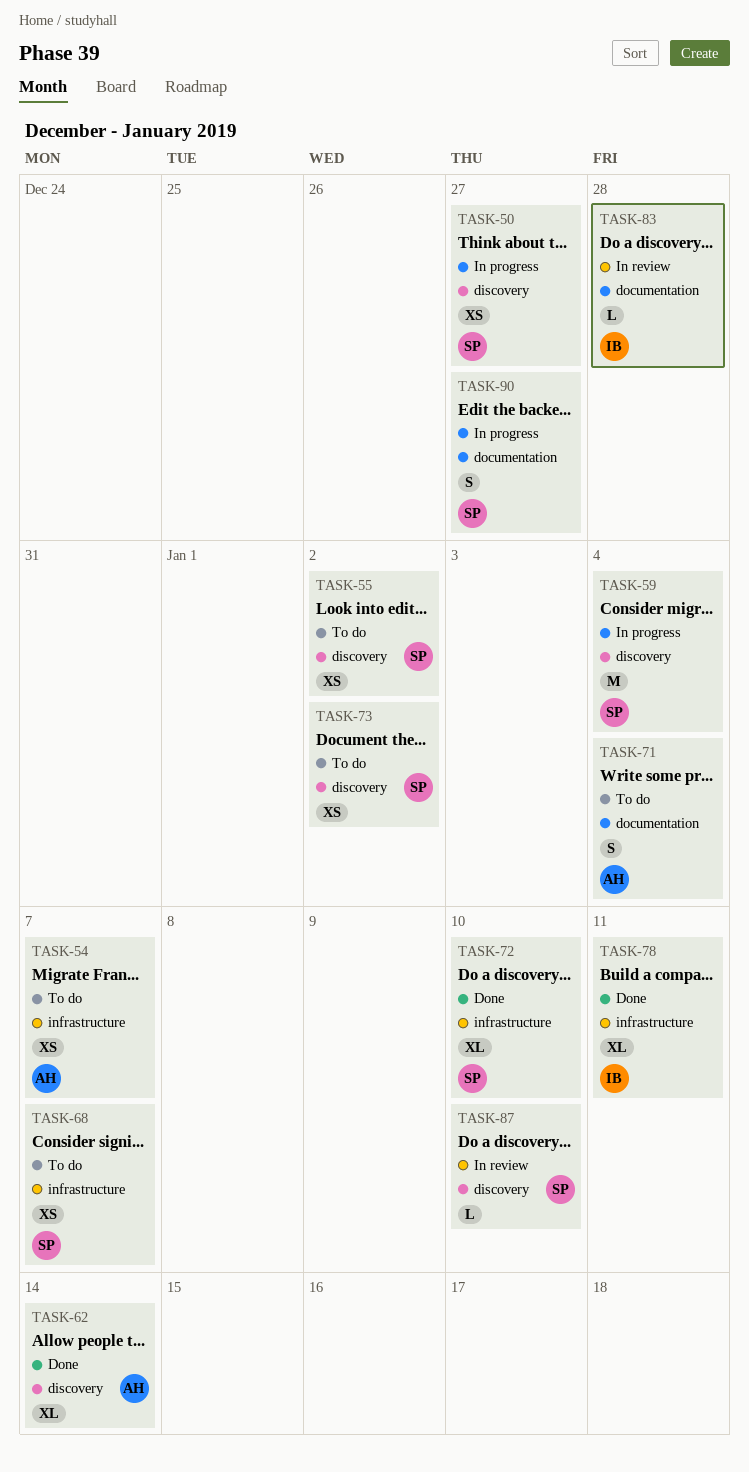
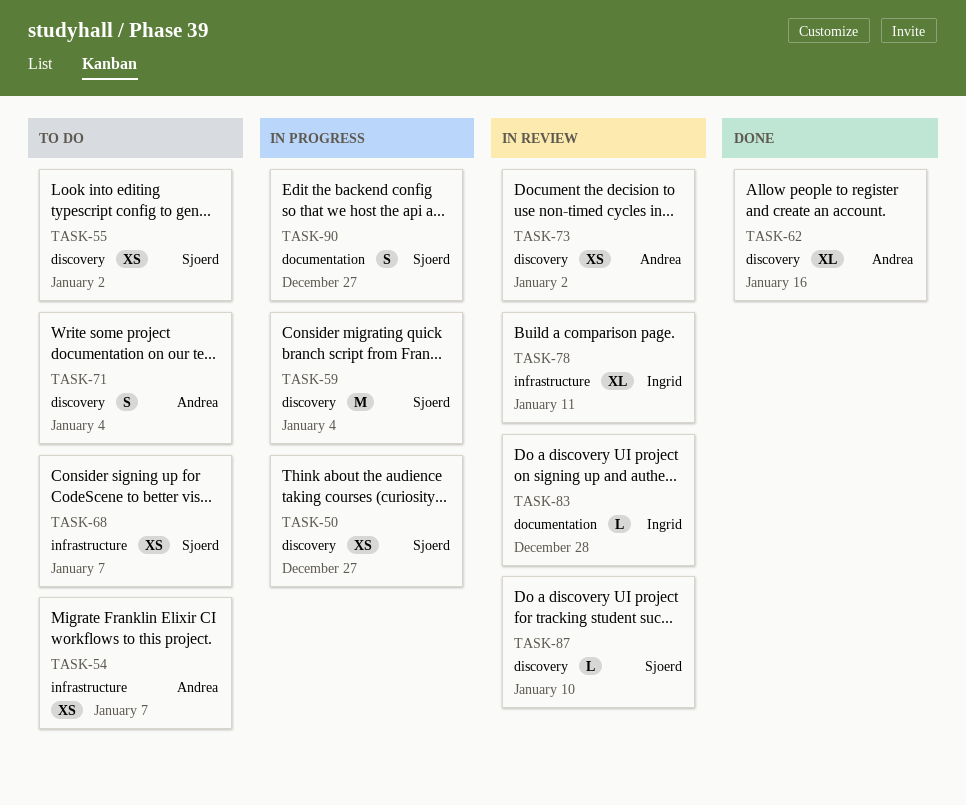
TASK-62, due: Jan 14 -> Jan 16
TASK-71, label: documentation -> discovery
TASK-72: present -> none
TASK-73, status: To do -> In review
TASK-73, owner: Sjoerd -> Andrea
TASK-78, status: Done -> In review

